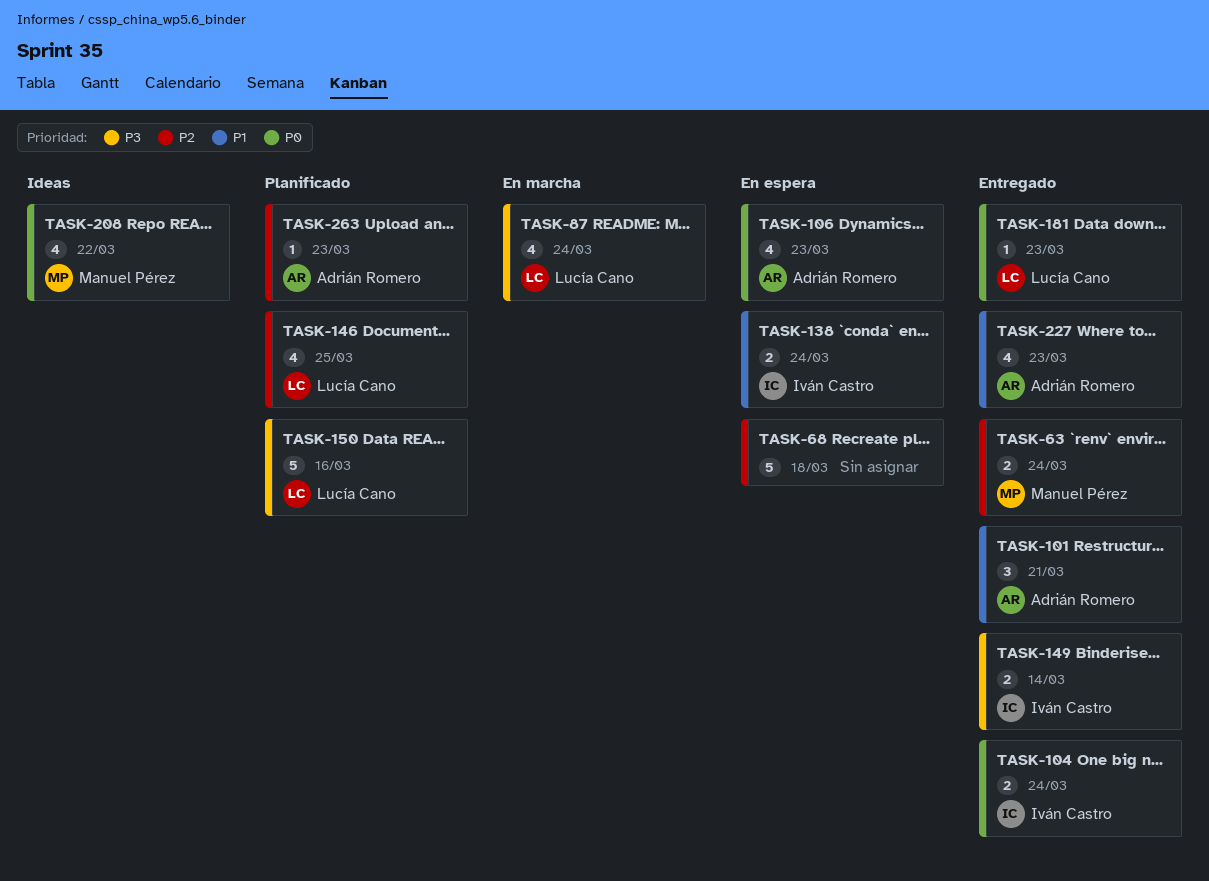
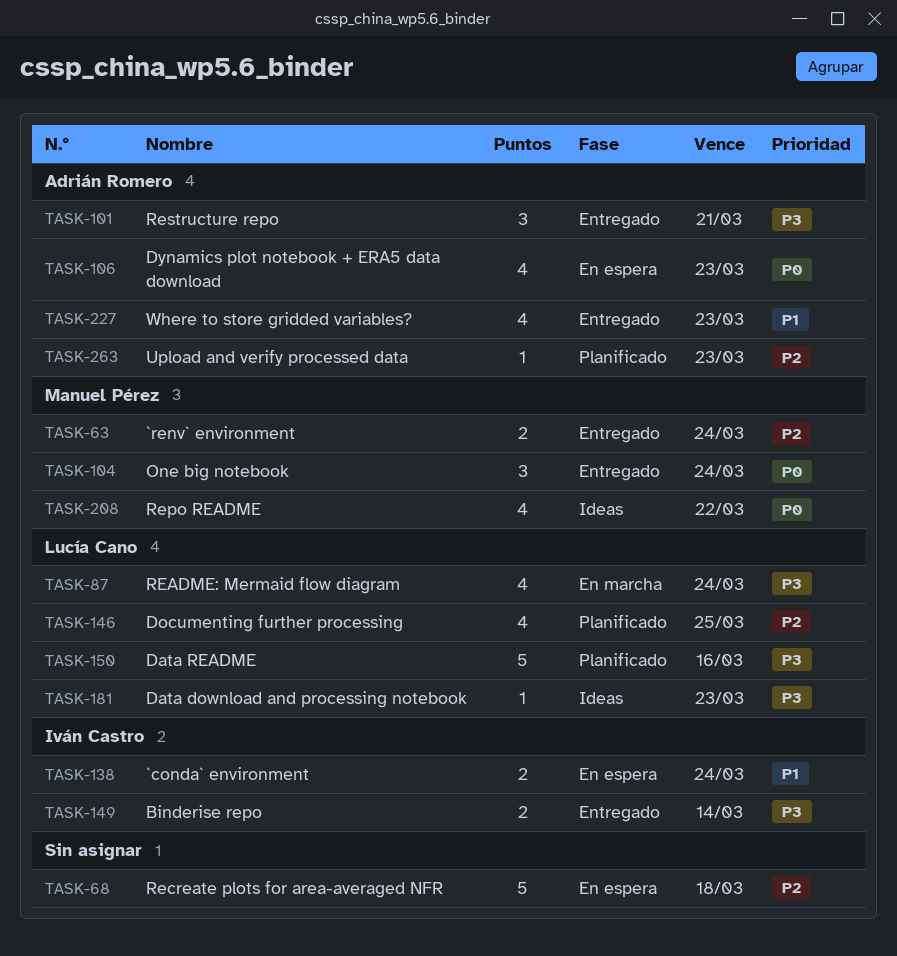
TASK-101, priority: P1 -> P3
TASK-104, owner: Iván Castro -> Manuel Pérez
TASK-104, estimate: 2 -> 3
TASK-181, status: Entregado -> Ideas
TASK-181, priority: P0 -> P3

